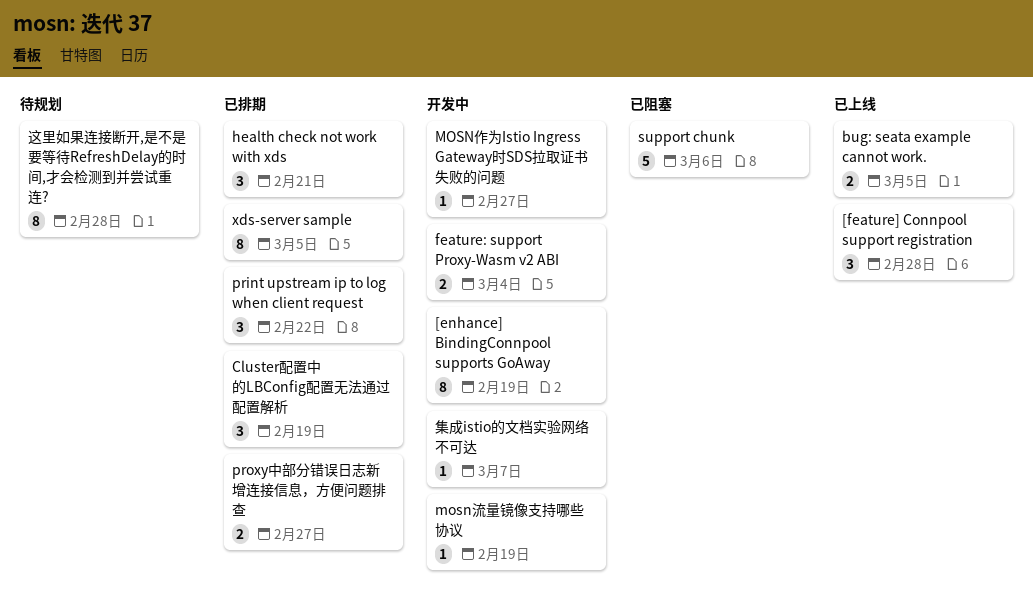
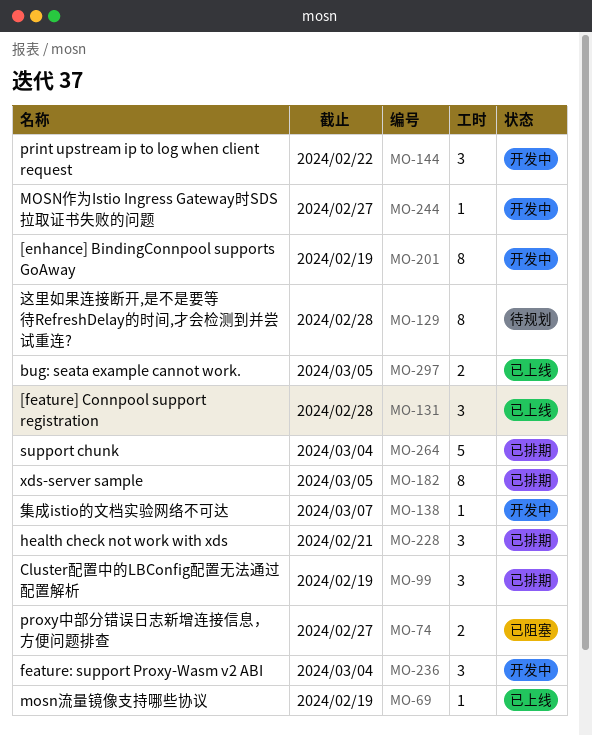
feature: support Proxy-Wasm v2 ABI, estimate: 2 -> 3
mosn流量镜像支持哪些协议, status: 开发中 -> 已上线
print upstream ip to log when client request, status: 已排期 -> 开发中
proxy中部分错误日志新增连接信息，方便问题排查, status: 已排期 -> 已阻塞
support chunk, status: 已阻塞 -> 已排期
support chunk, due: Mar 6 -> Mar 4

